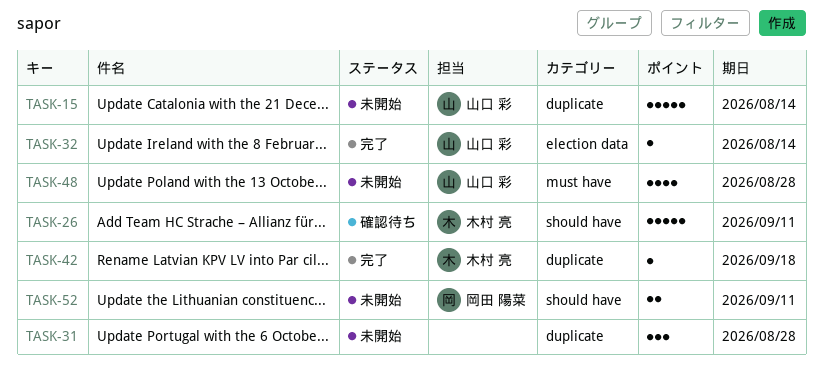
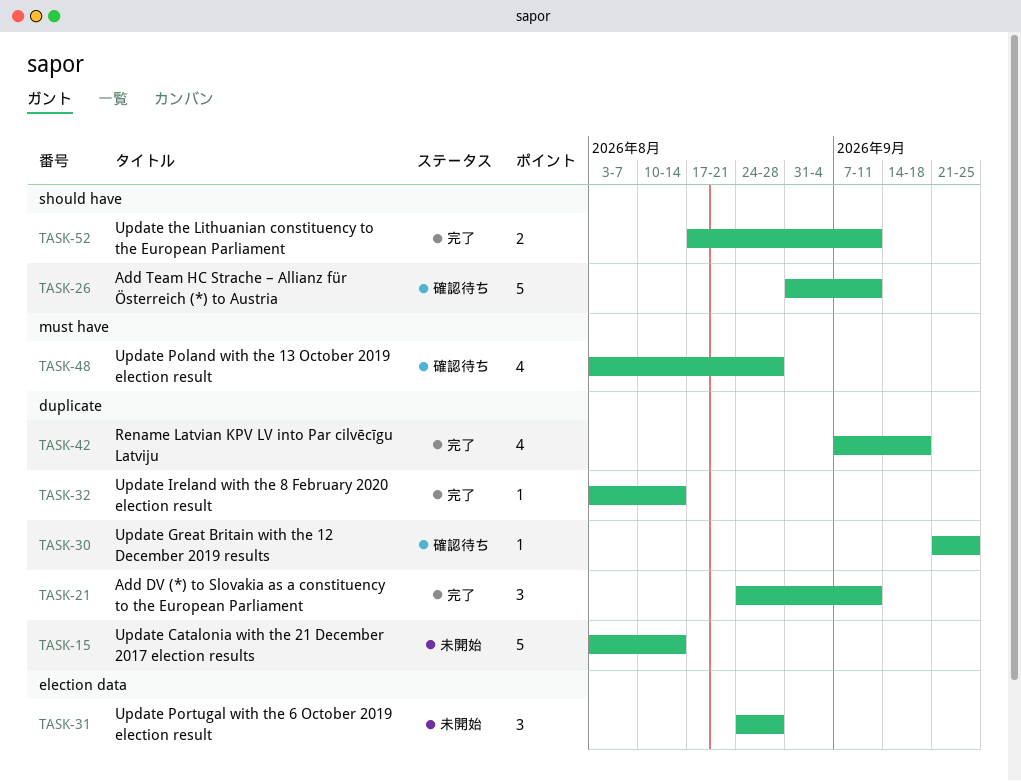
TASK-21: none -> present
TASK-30: none -> present
TASK-31, label: duplicate -> election data
TASK-32, label: election data -> duplicate
TASK-42, estimate: 1 -> 4
TASK-48, status: 未開始 -> 確認待ち
TASK-52, status: 未開始 -> 完了

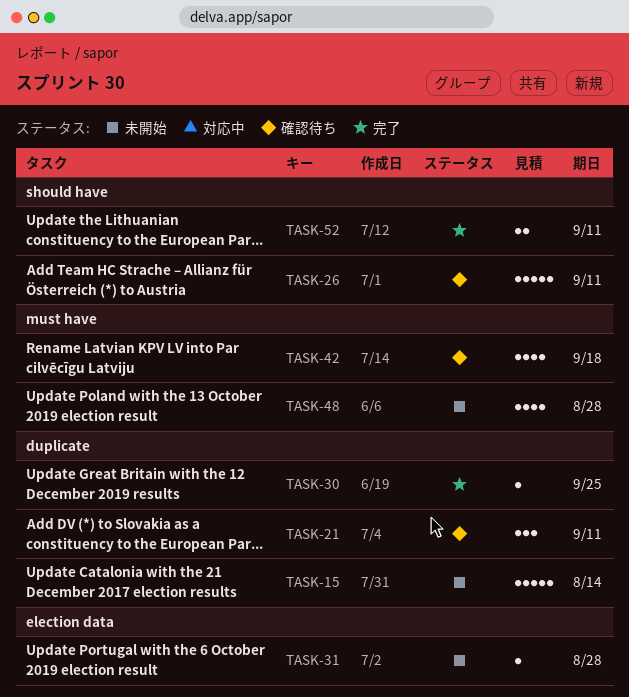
TASK-21, status: 完了 -> 確認待ち
TASK-30, status: 確認待ち -> 完了
TASK-31, estimate: 3 -> 1
TASK-32: present -> none
TASK-42, status: 完了 -> 確認待ち
TASK-42, label: duplicate -> must have
TASK-48, status: 確認待ち -> 未開始

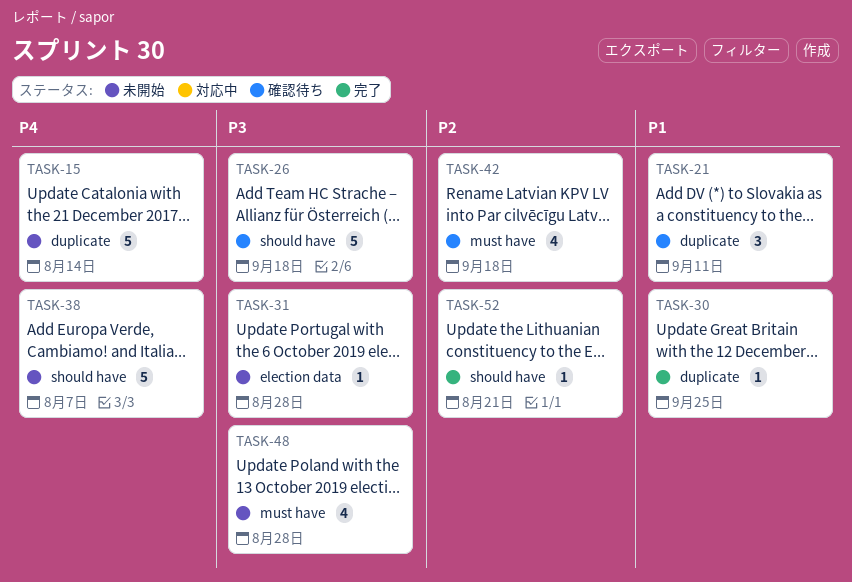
TASK-26, due: Sep 11 -> Sep 18
TASK-38: none -> present
TASK-52, estimate: 2 -> 1
TASK-52, due: Sep 11 -> Aug 21

